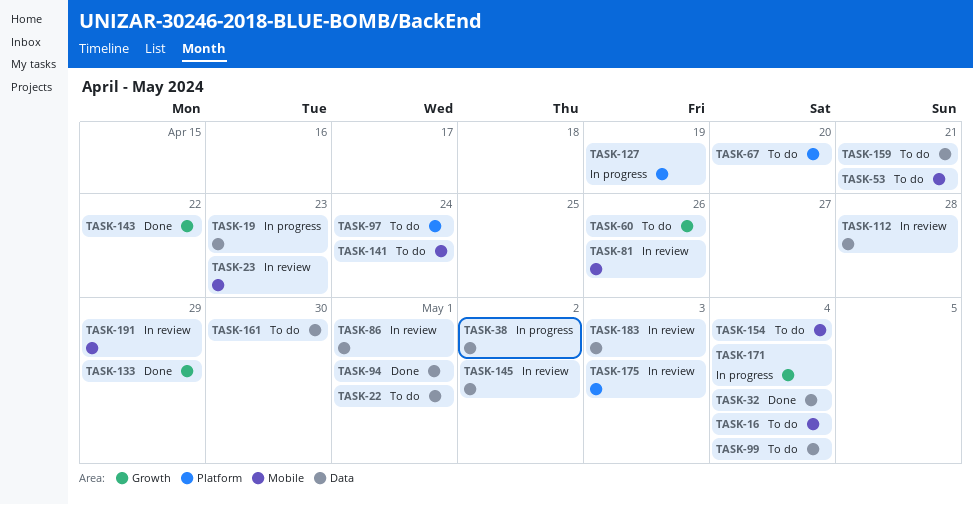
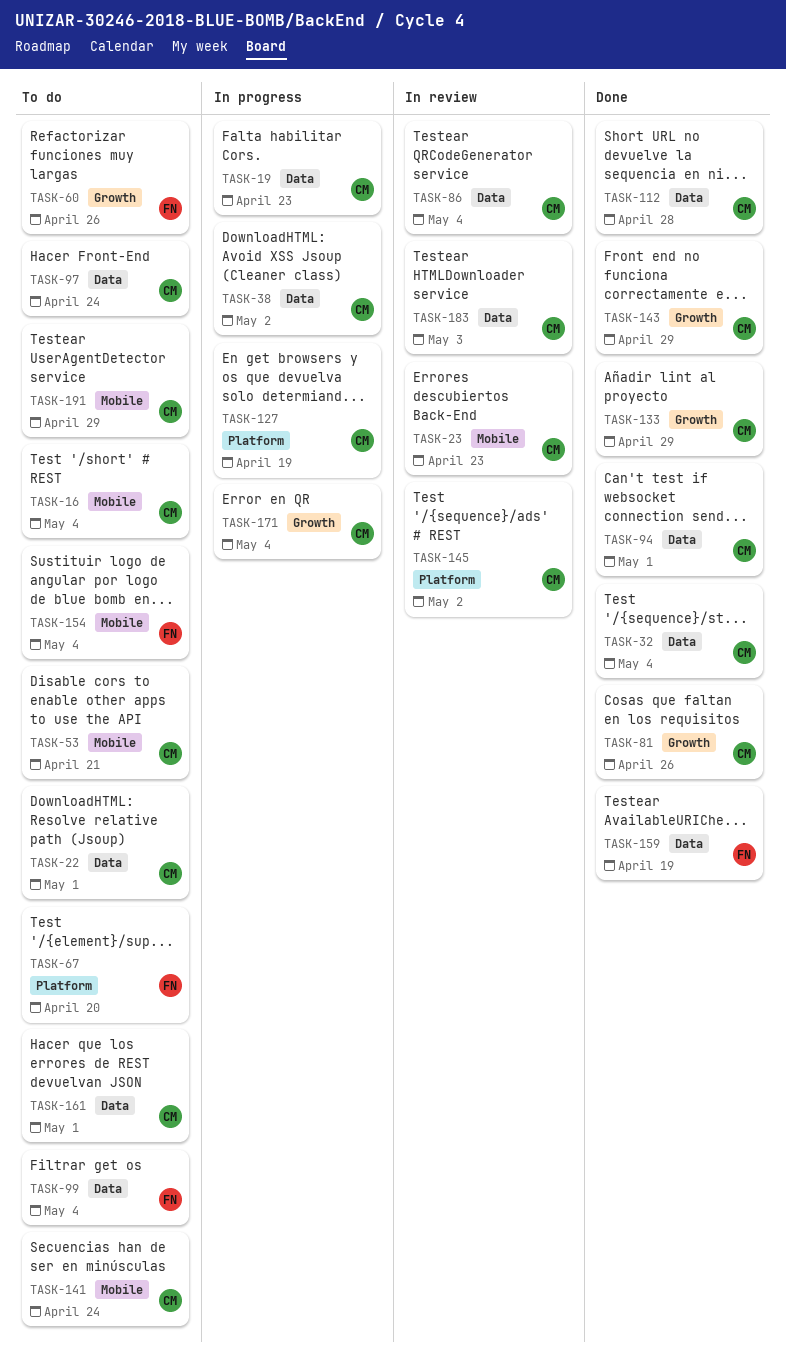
TASK-81, status: In review -> Done
TASK-81, label: Mobile -> Growth
TASK-86, due: May 1 -> May 4
TASK-97, label: Platform -> Data
TASK-112, status: In review -> Done
TASK-143, due: Apr 22 -> Apr 29
TASK-145, label: Data -> Platform
TASK-159, status: To do -> Done
TASK-159, due: Apr 21 -> Apr 19
TASK-161, due: Apr 30 -> May 1
TASK-175: present -> none
TASK-191, status: In review -> To do

